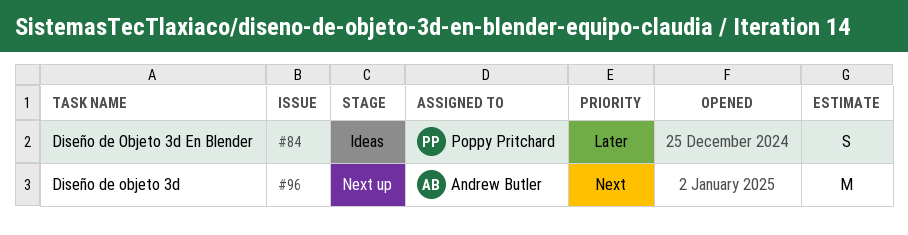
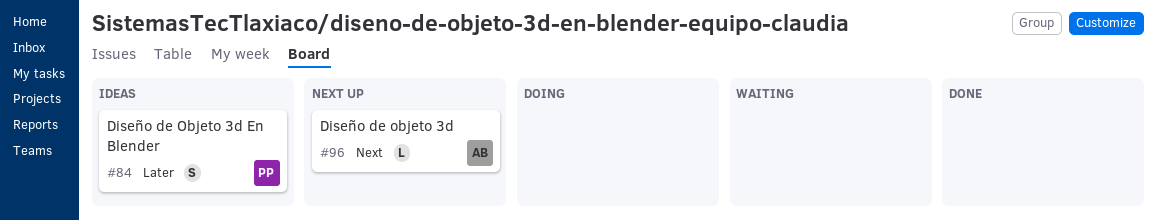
#96, estimate: M -> L

